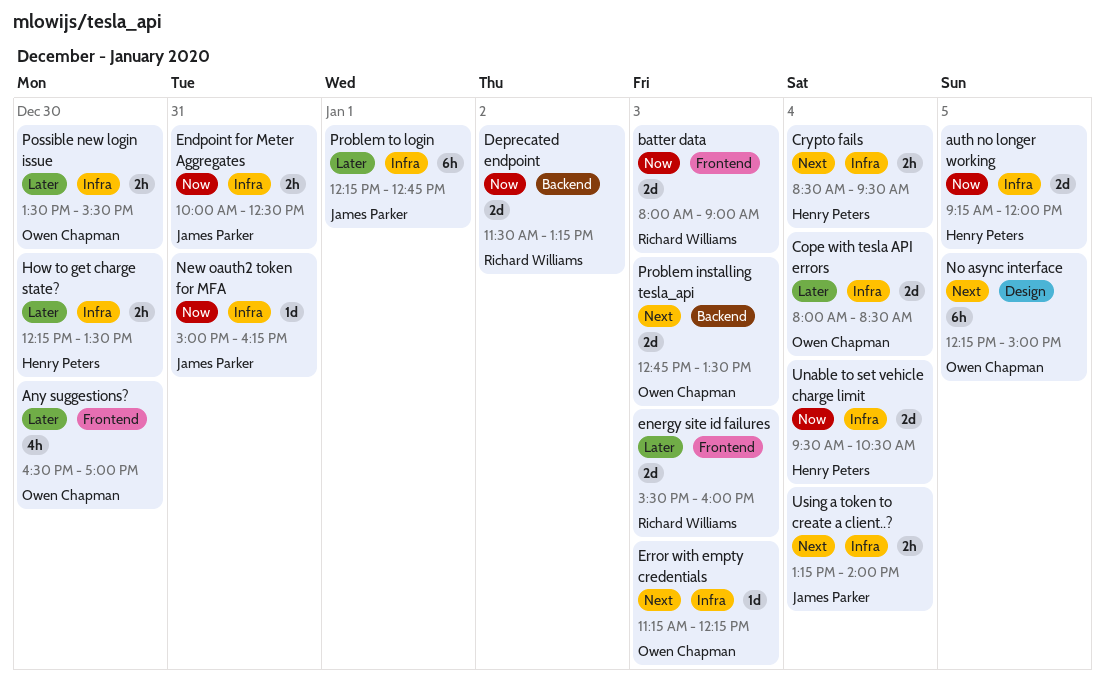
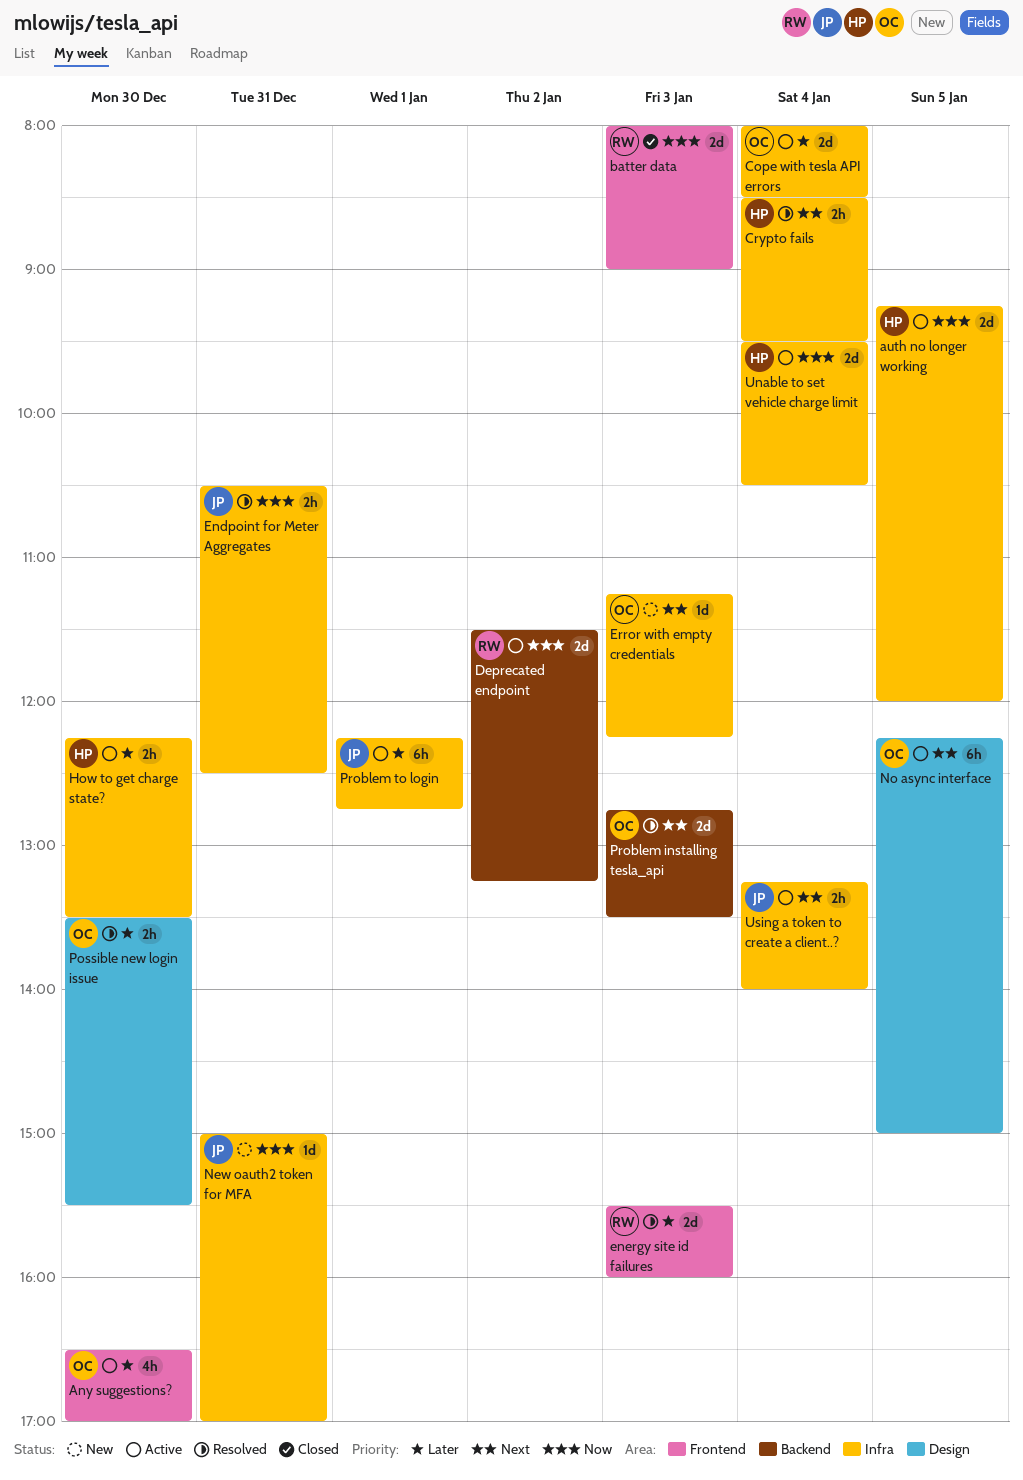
Endpoint for Meter Aggregates, begins: 10:00 -> 10:30
New oauth2 token for MFA, ends: 16:15 -> 17:00
Possible new login issue, label: Infra -> Design

